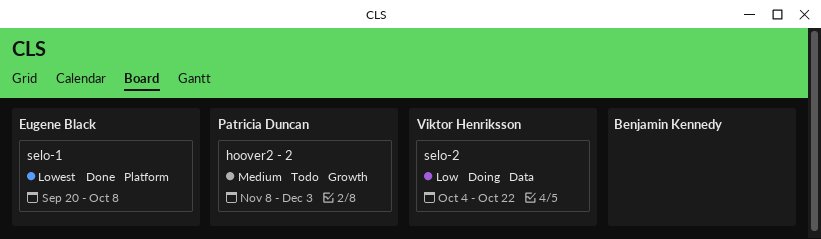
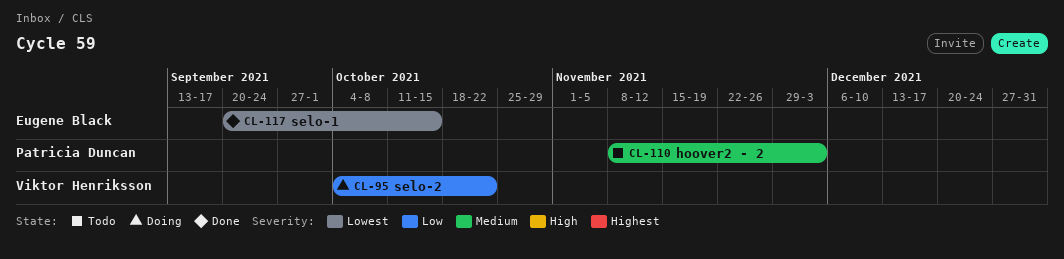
selo-1, due: Oct 8 -> Oct 15

